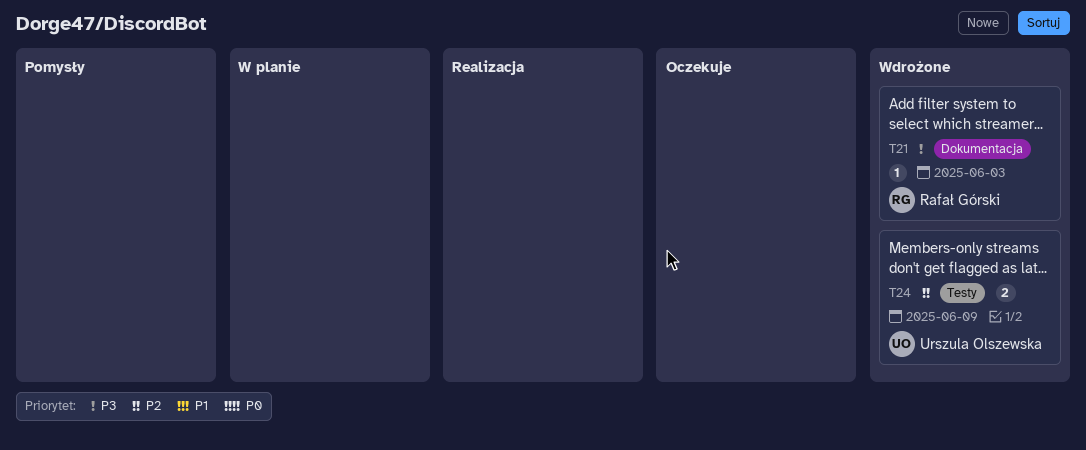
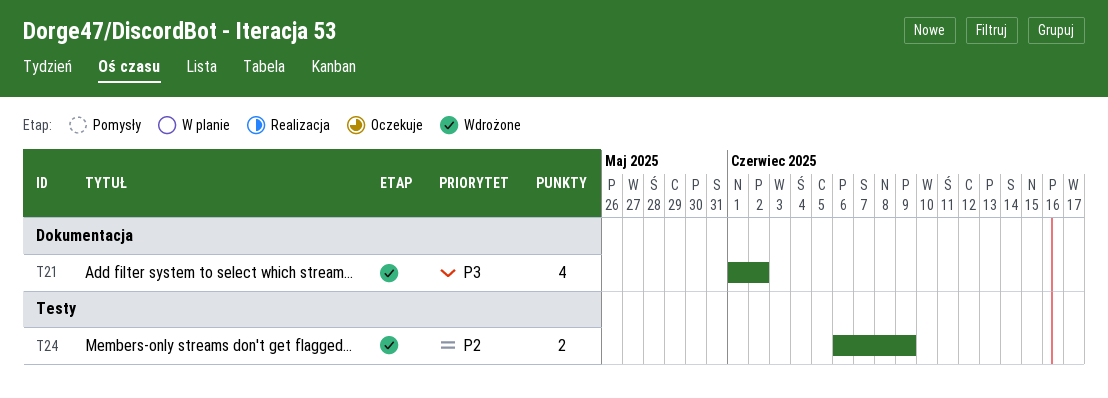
T21, estimate: 1 -> 4
T21, due: Jun 3 -> Jun 2

